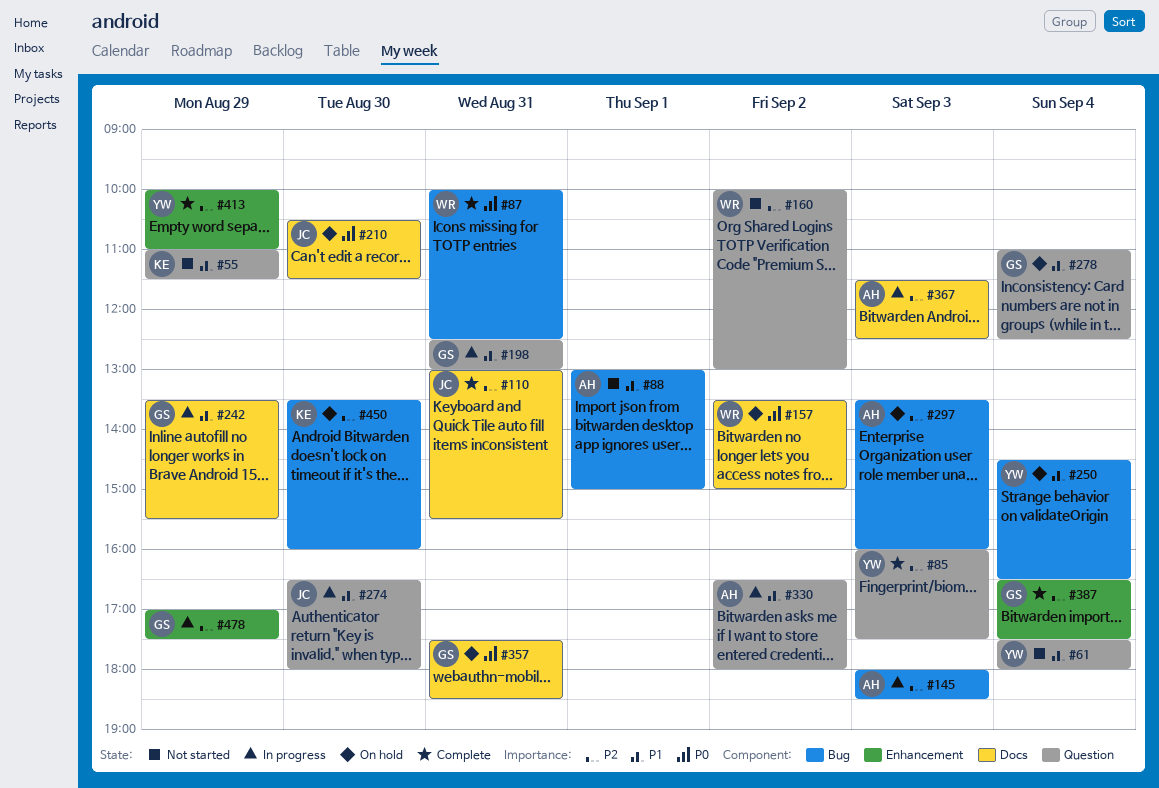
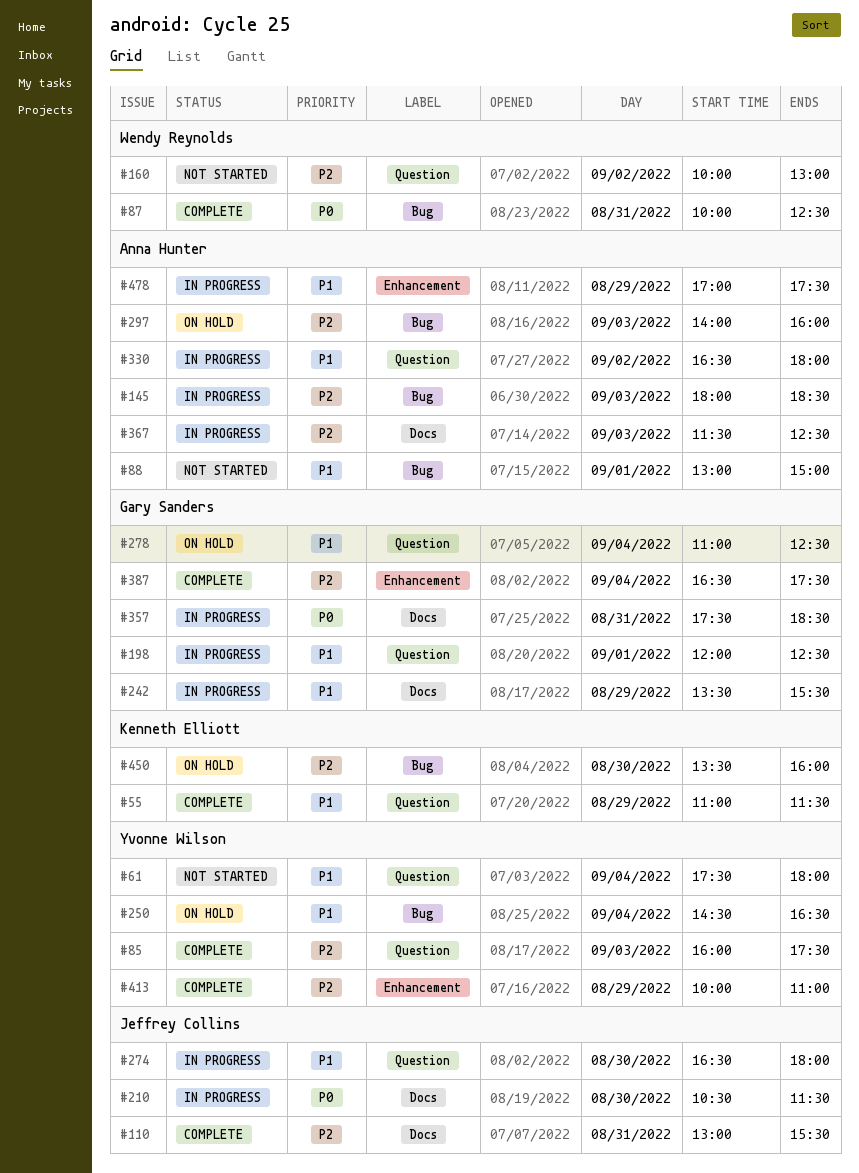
#55, status: Not started -> Complete
#157: present -> none
#198, day: Aug 31 -> Sep 1
#198, begins: 12:30 -> 12:00
#198, ends: 13:00 -> 12:30
#210, status: On hold -> In progress
#297, begins: 13:30 -> 14:00
#357, status: On hold -> In progress
#478, owner: Gary Sanders -> Anna Hunter
#478, priority: P2 -> P1

